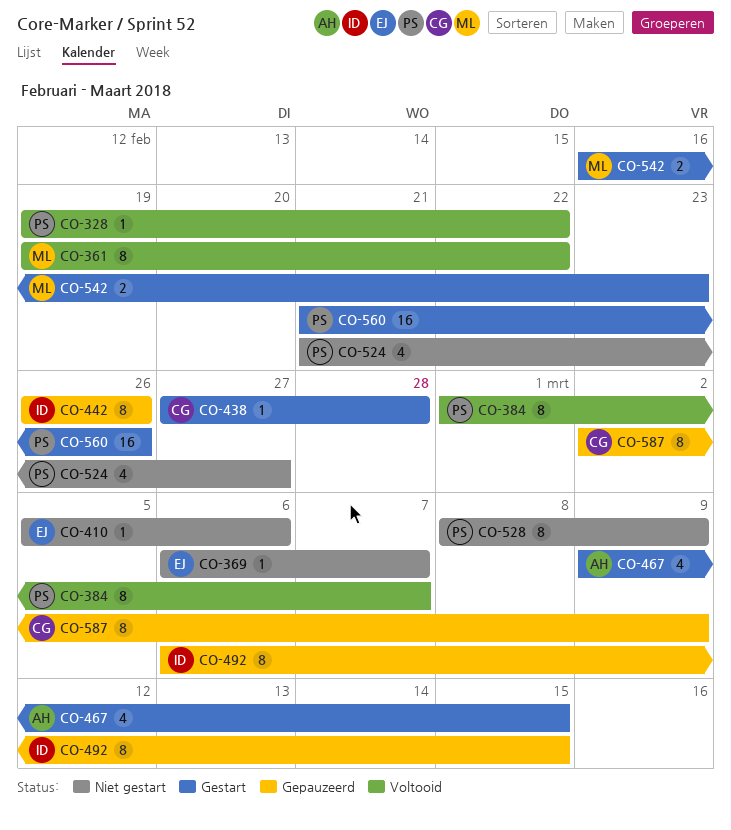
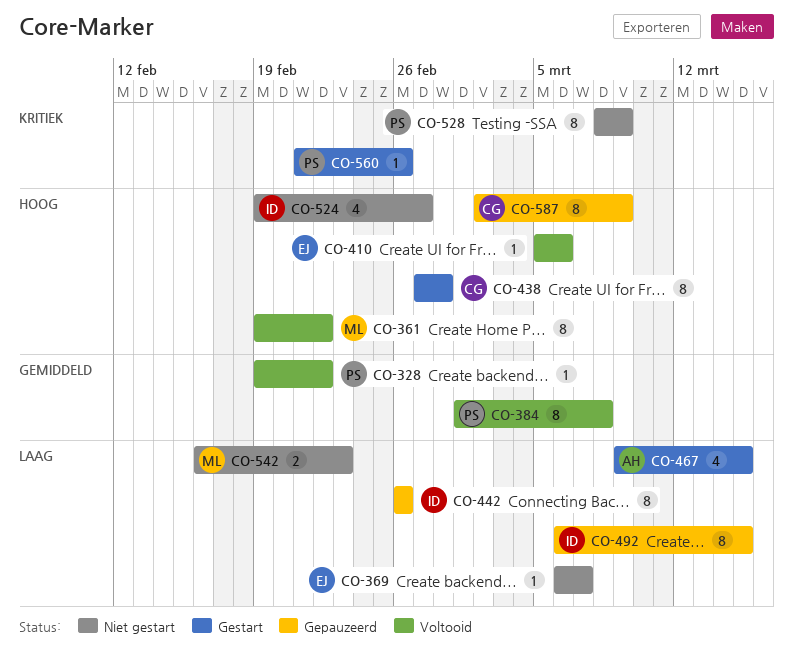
CO-384, due: Mar 7 -> Mar 8
CO-410, status: Niet gestart -> Voltooid
CO-438, estimate: 1 -> 8
CO-524, owner: PS -> ID
CO-524, start: Feb 21 -> Feb 19
CO-542, status: Gestart -> Niet gestart
CO-560, estimate: 16 -> 1

